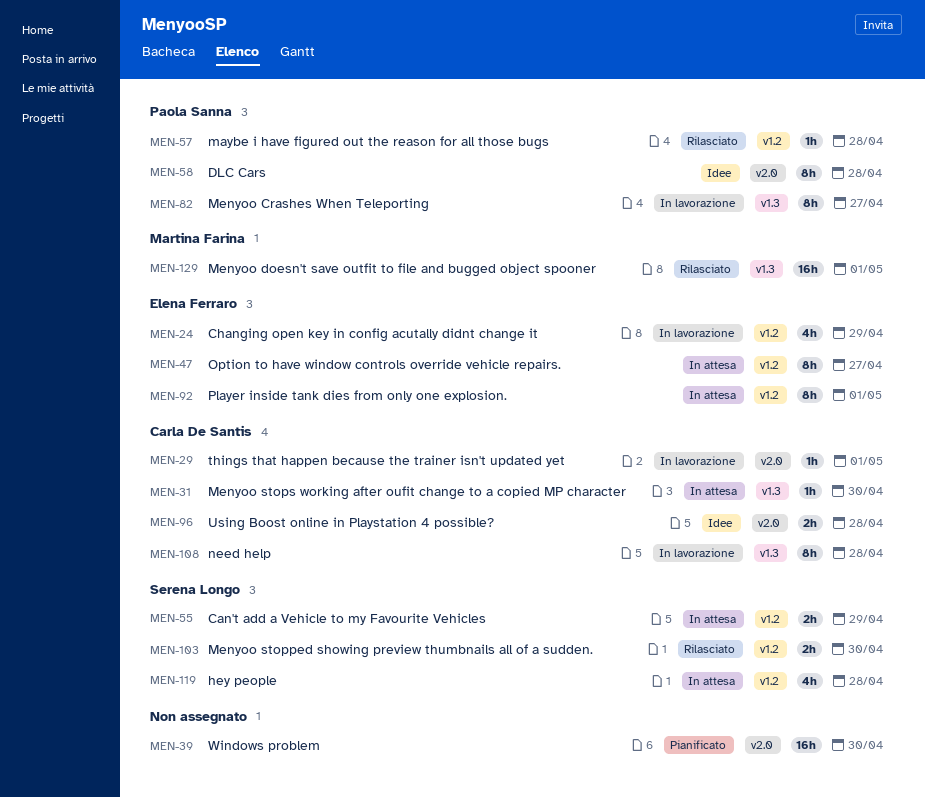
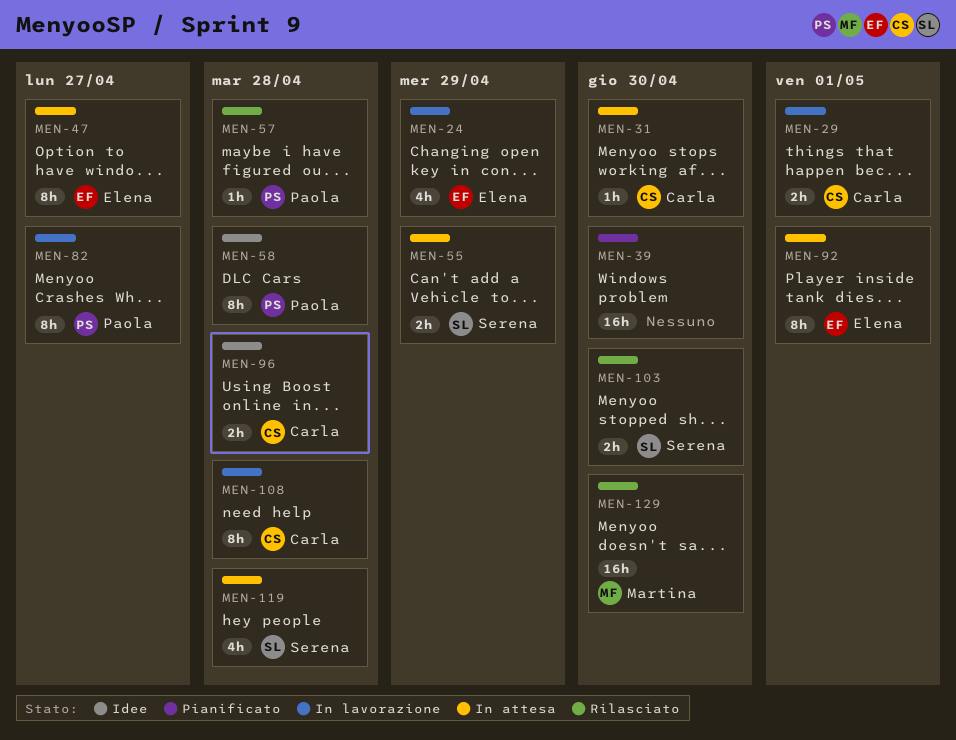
MEN-29, estimate: 1h -> 2h
MEN-129, due: May 1 -> Apr 30

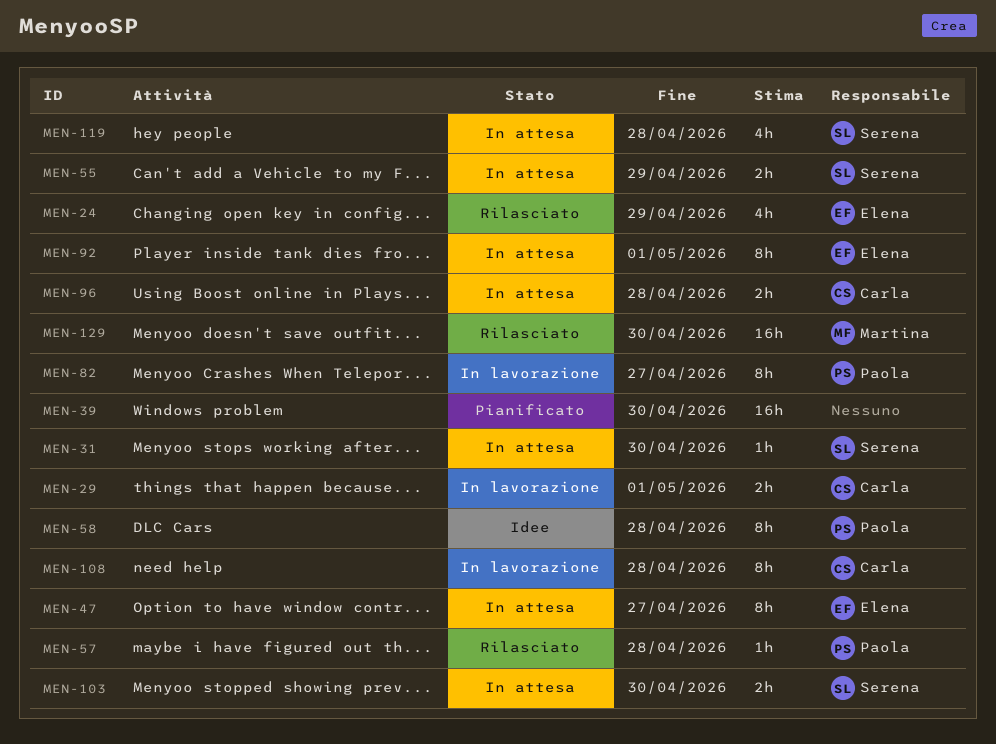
MEN-24, status: In lavorazione -> Rilasciato
MEN-31, owner: Carla -> Serena
MEN-96, status: Idee -> In attesa
MEN-103, status: Rilasciato -> In attesa

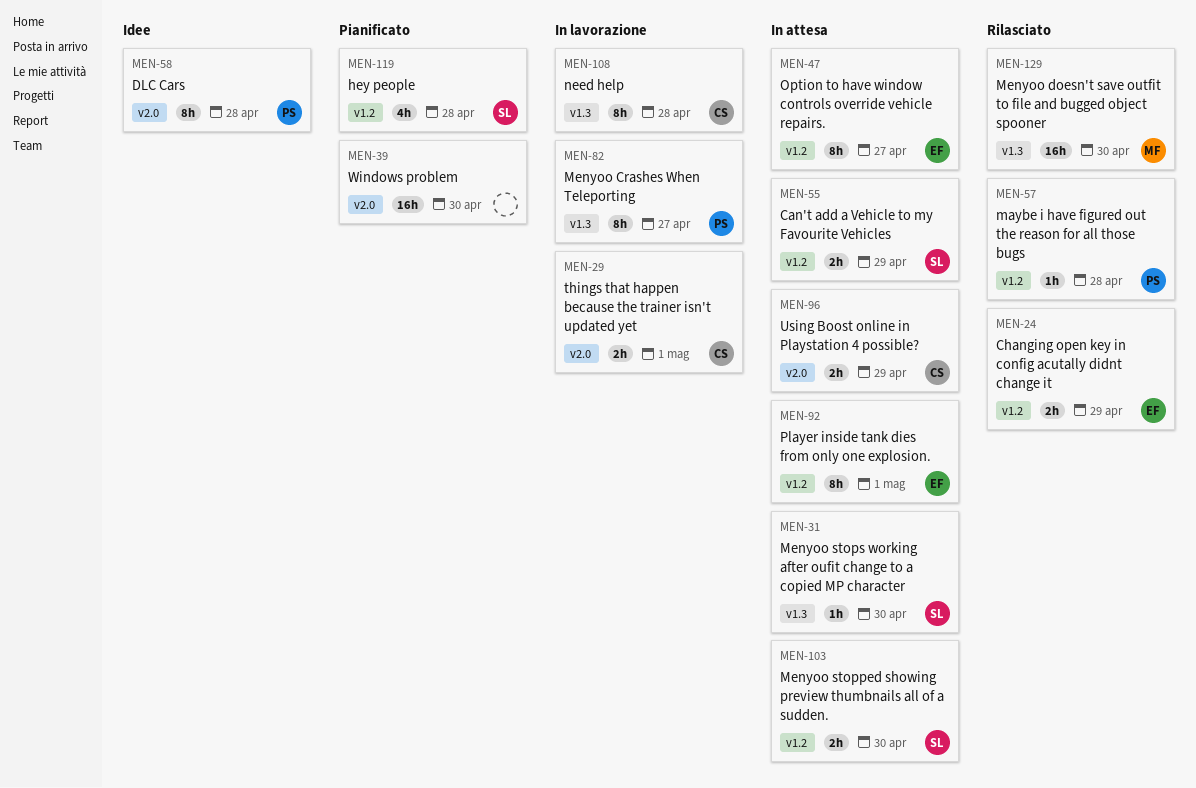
MEN-24, estimate: 4h -> 2h
MEN-96, due: Apr 28 -> Apr 29
MEN-119, status: In attesa -> Pianificato

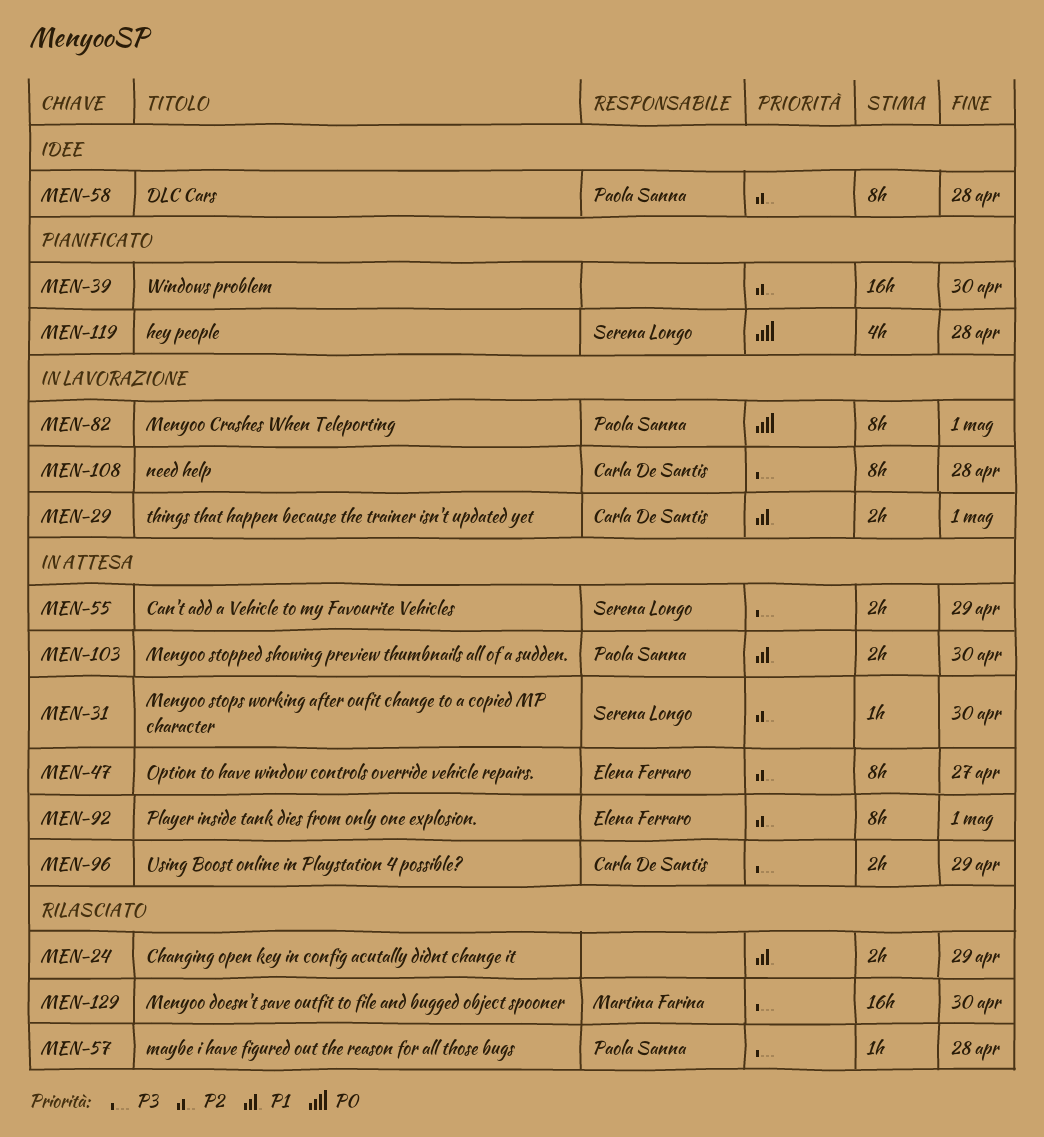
MEN-24, owner: Elena Ferraro -> none
MEN-82, due: Apr 27 -> May 1
MEN-103, owner: Serena Longo -> Paola Sanna

